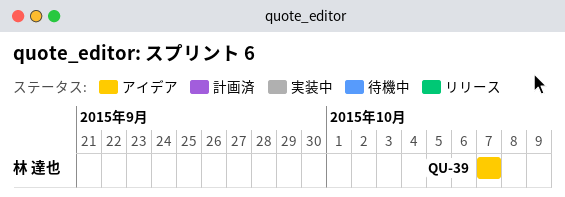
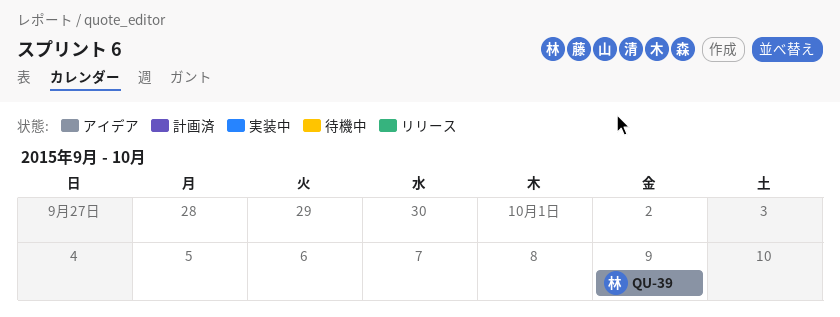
QU-39, start: Oct 7 -> Oct 9
QU-39, due: Oct 7 -> Oct 9

